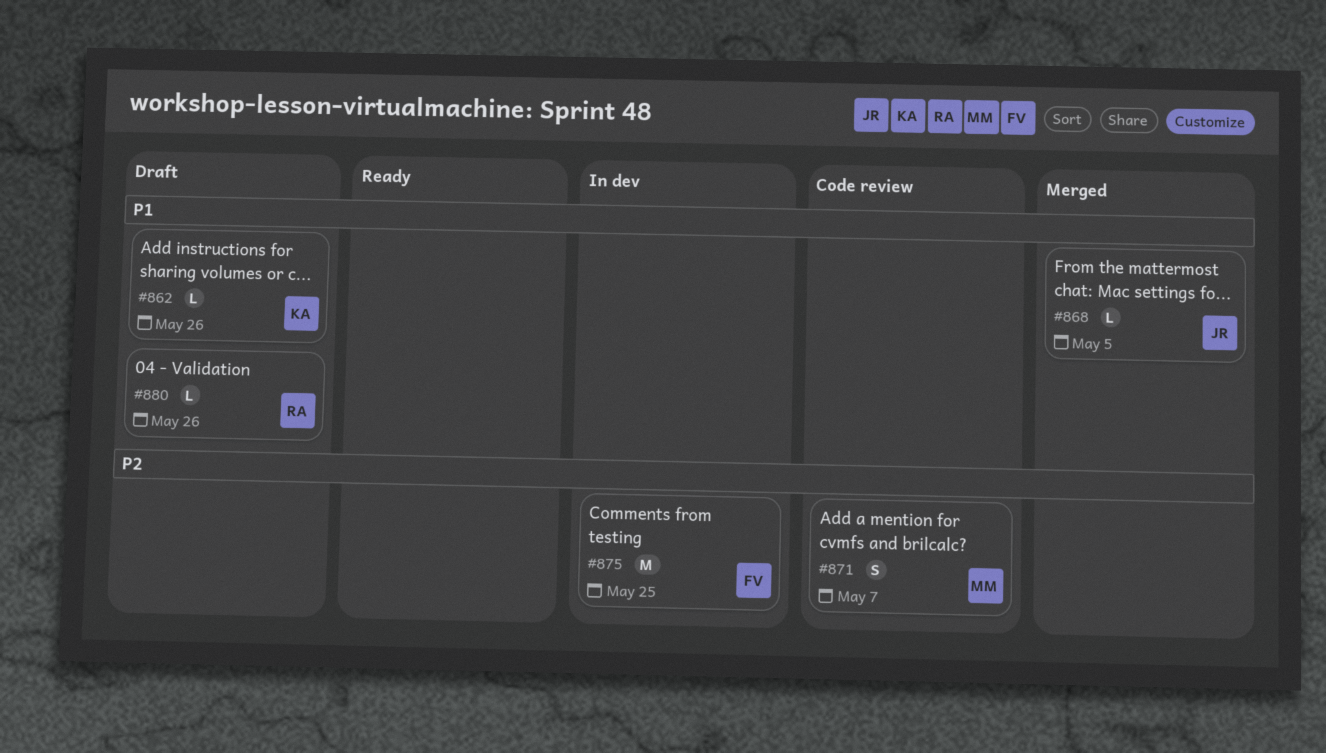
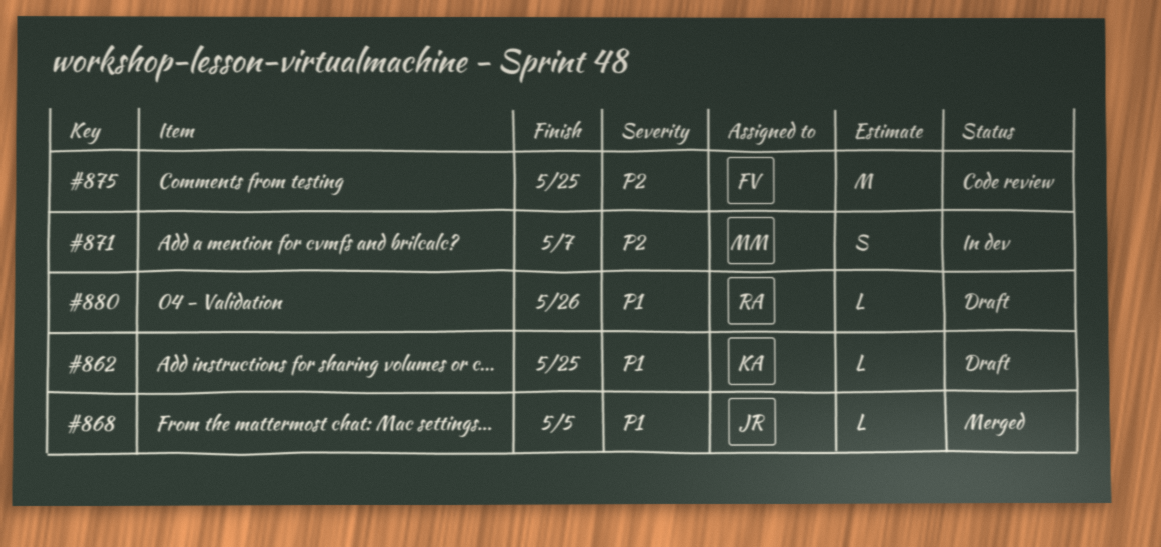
#862, due: May 26 -> May 25
#871, status: Code review -> In dev
#875, status: In dev -> Code review

